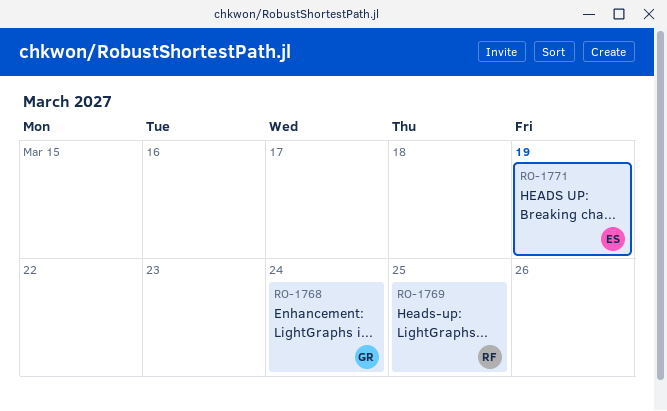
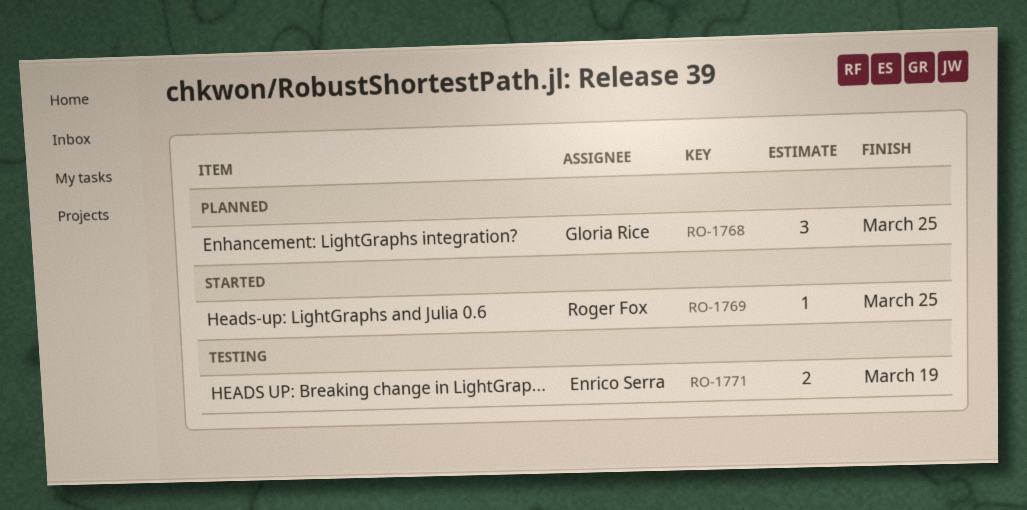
RO-1768, due: Mar 24 -> Mar 25

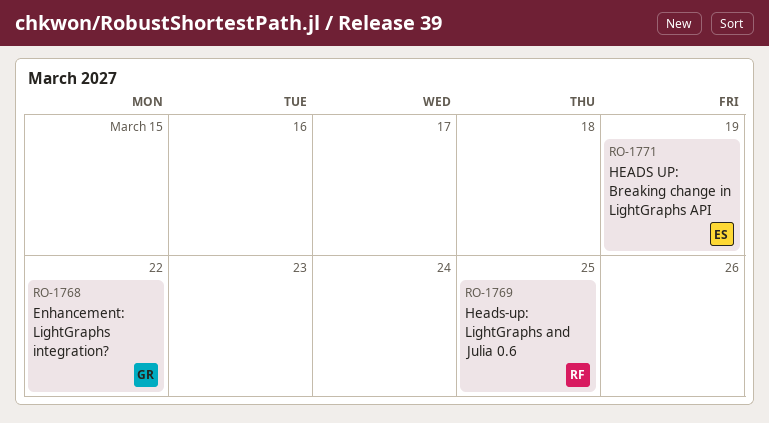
RO-1768, due: Mar 25 -> Mar 22

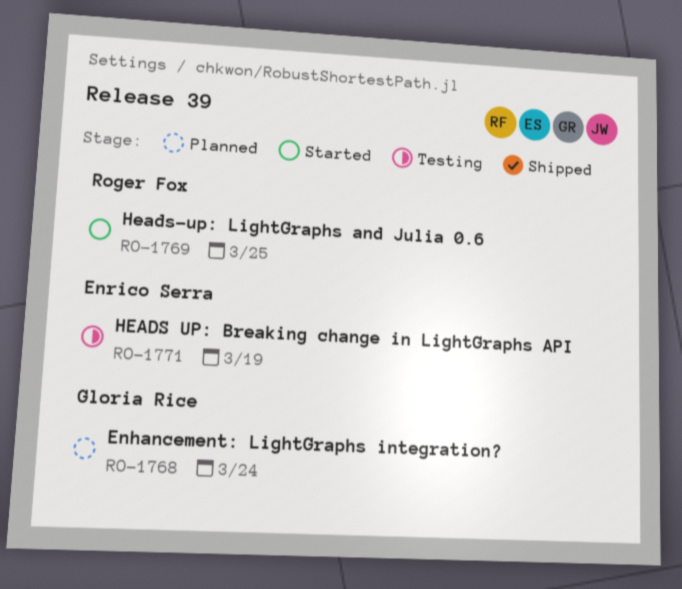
RO-1768, due: Mar 22 -> Mar 24

